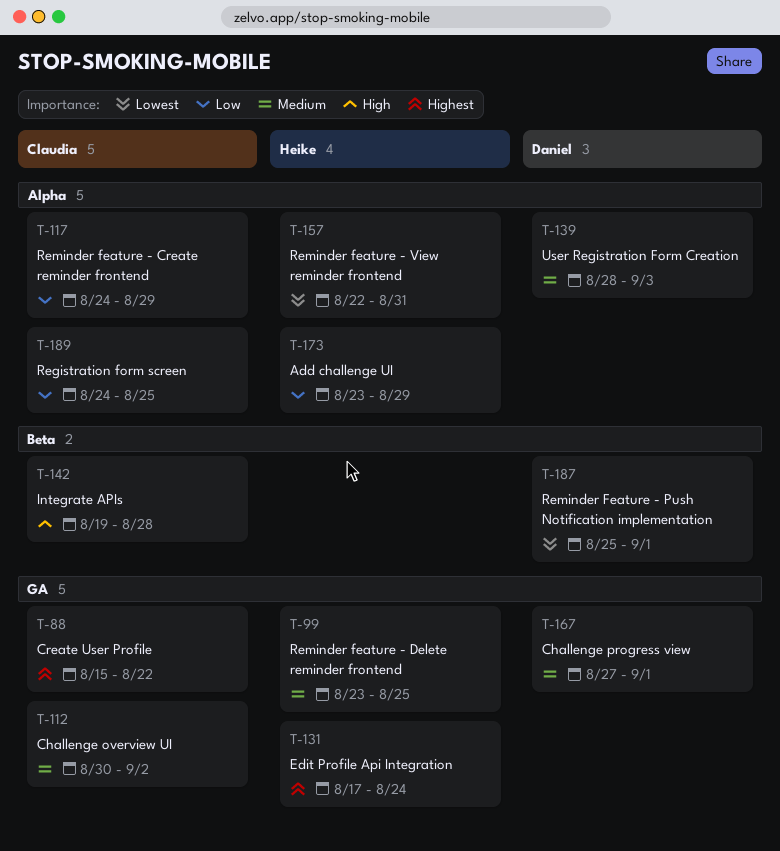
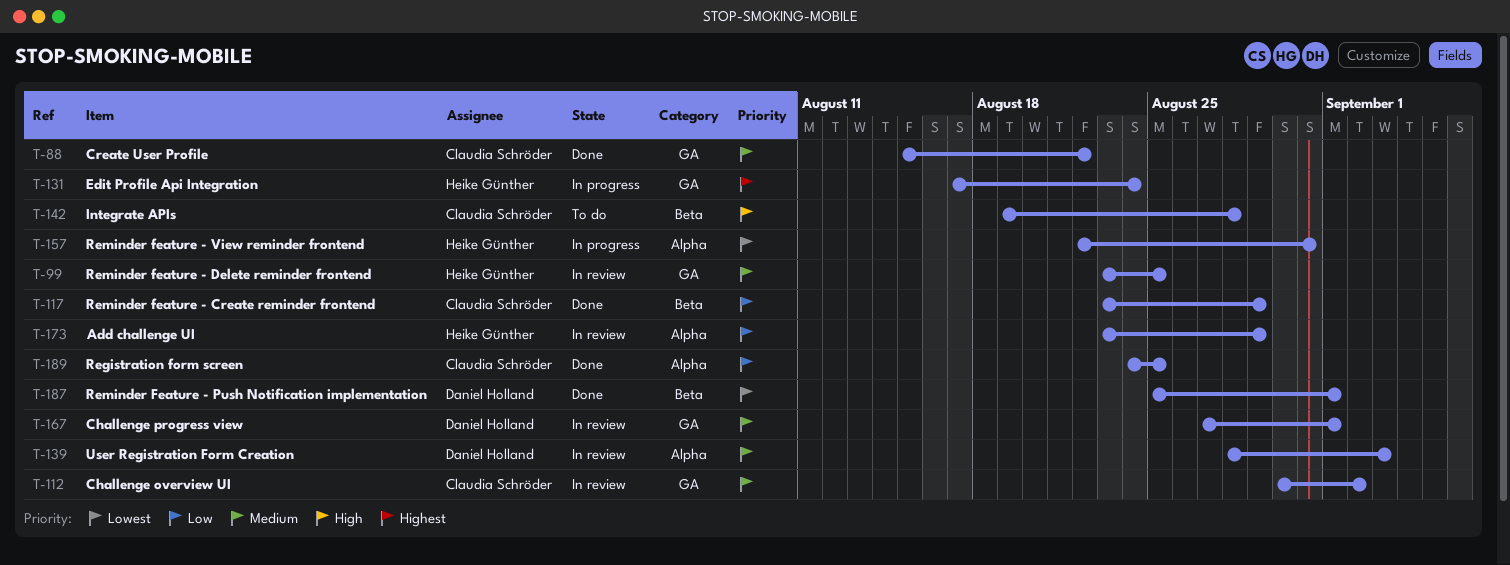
T-88, priority: Highest -> Medium
T-117, label: Alpha -> Beta
T-117, start: Aug 24 -> Aug 23

